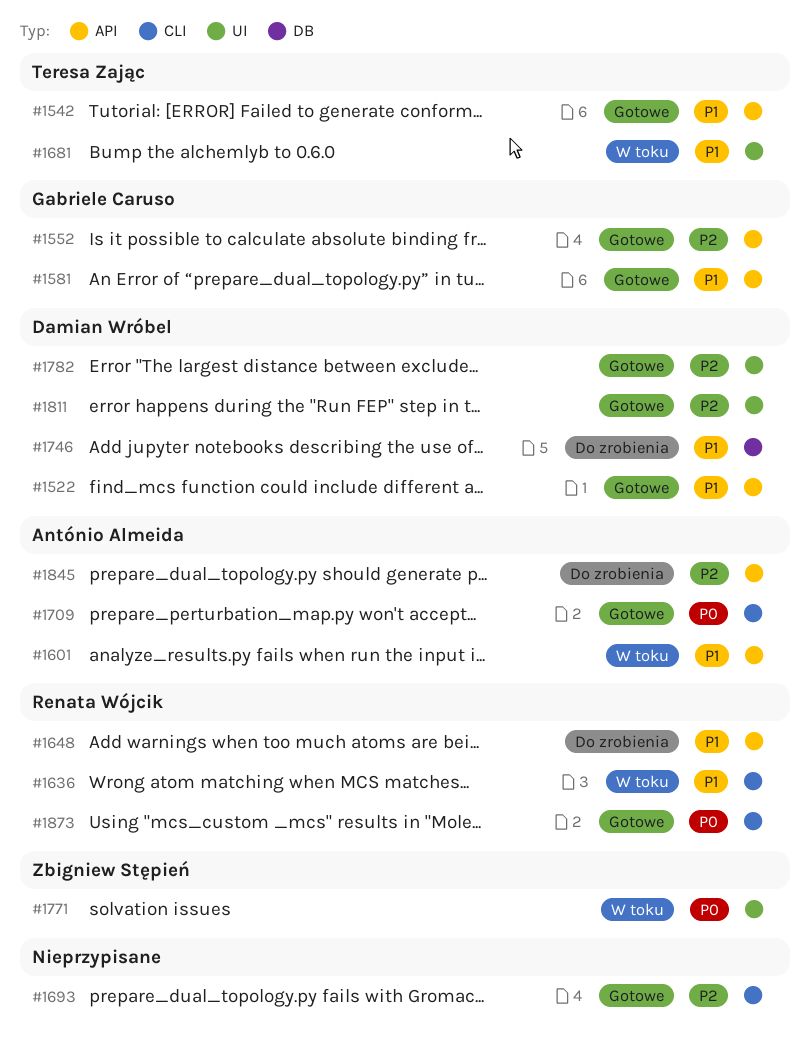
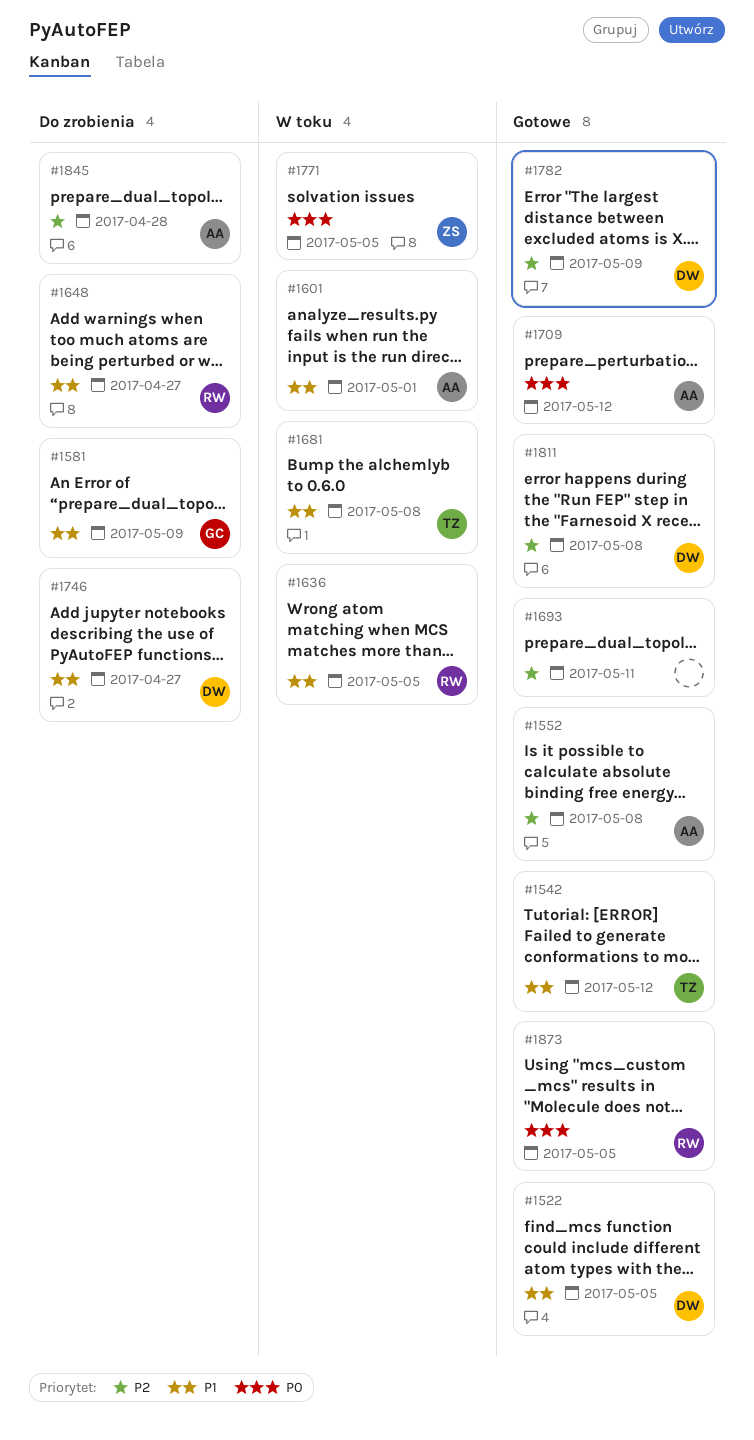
#1552, owner: Gabriele Caruso -> António Almeida
#1581, status: Gotowe -> Do zrobienia

